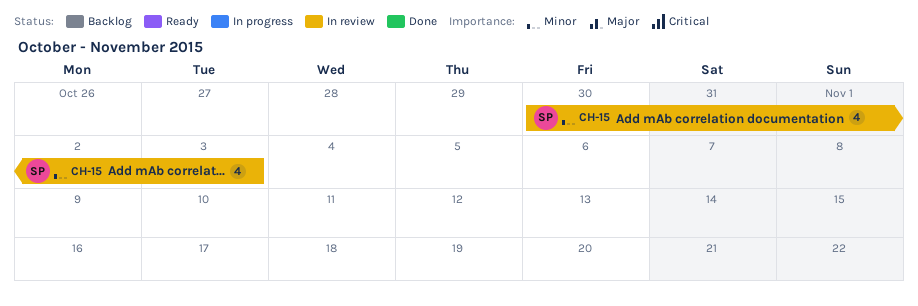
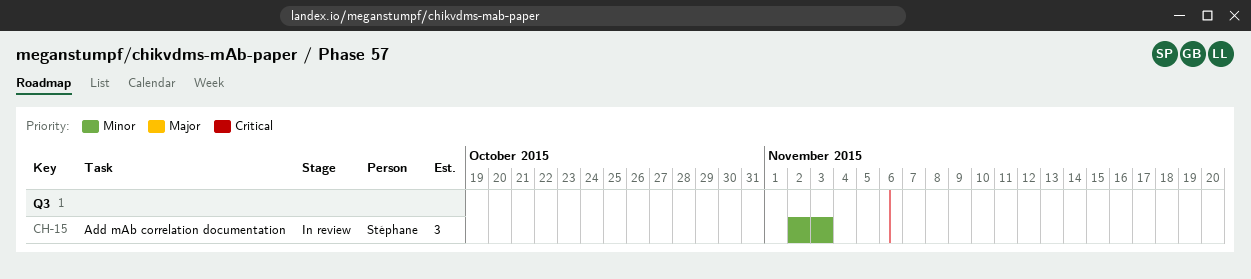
CH-15, estimate: 4 -> 3
CH-15, start: Oct 30 -> Nov 2

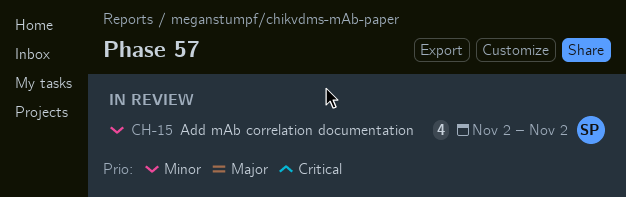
CH-15, estimate: 3 -> 4
CH-15, due: Nov 3 -> Nov 2

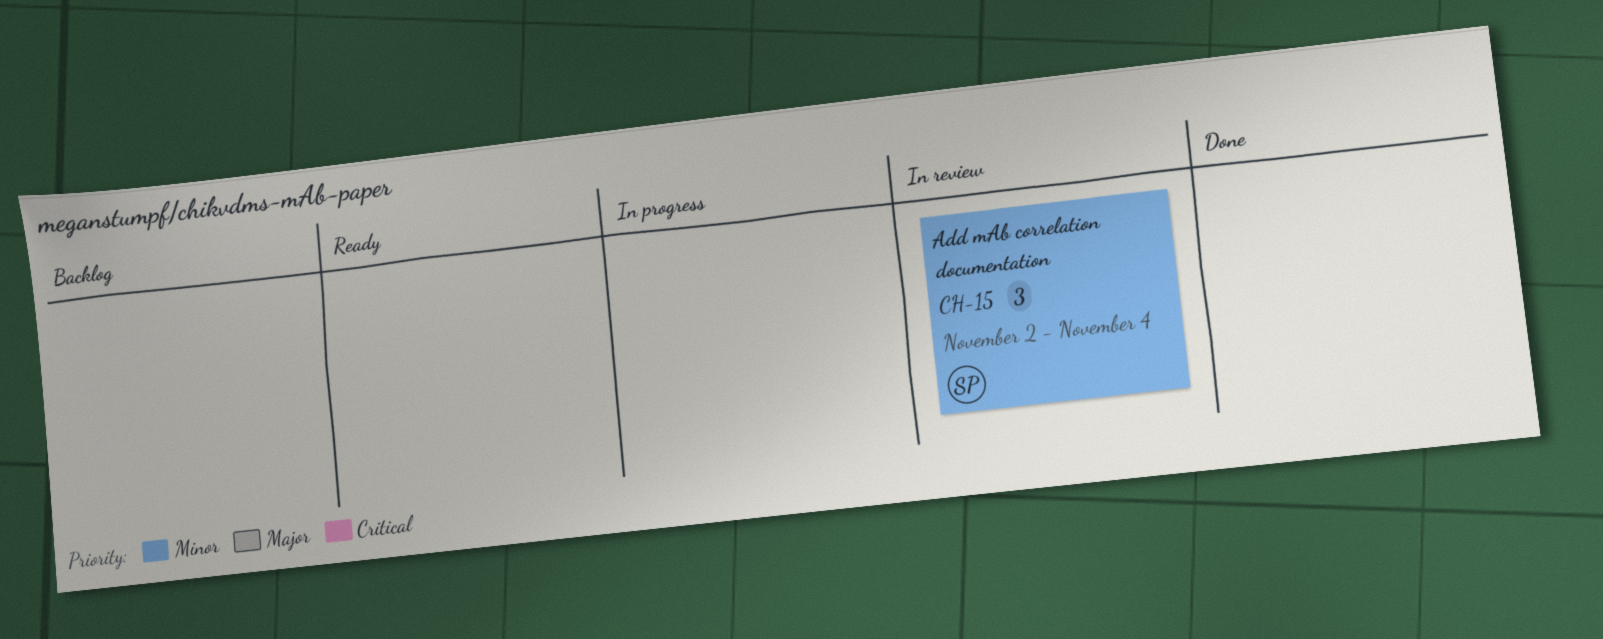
CH-15, estimate: 4 -> 3
CH-15, due: Nov 2 -> Nov 4

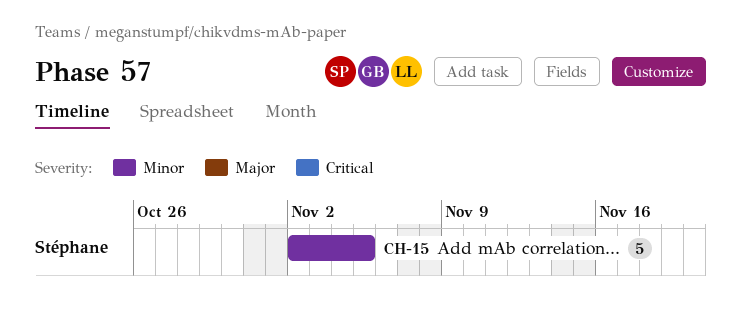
CH-15, estimate: 3 -> 5
CH-15, due: Nov 4 -> Nov 5

